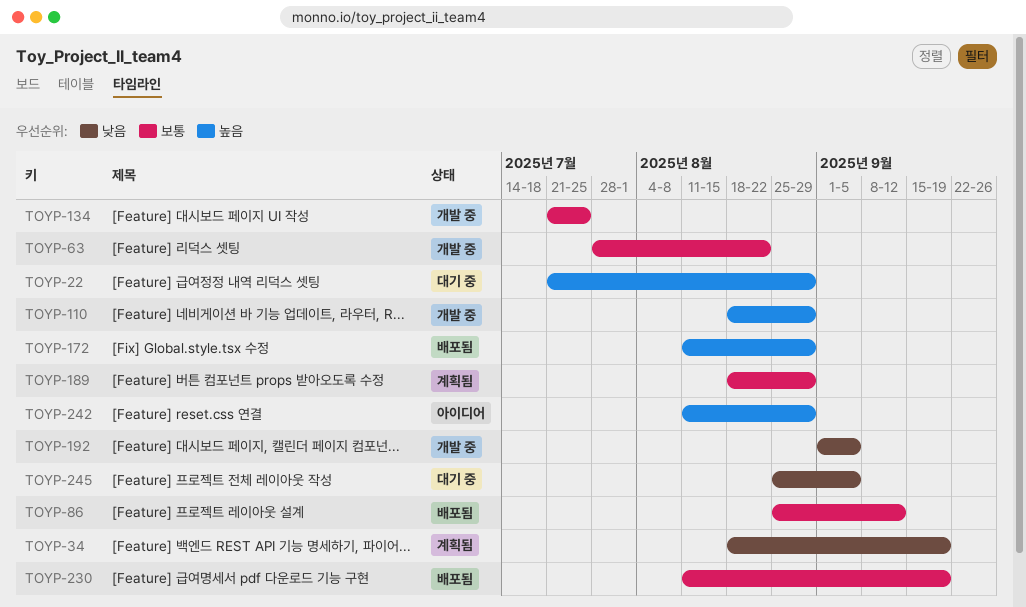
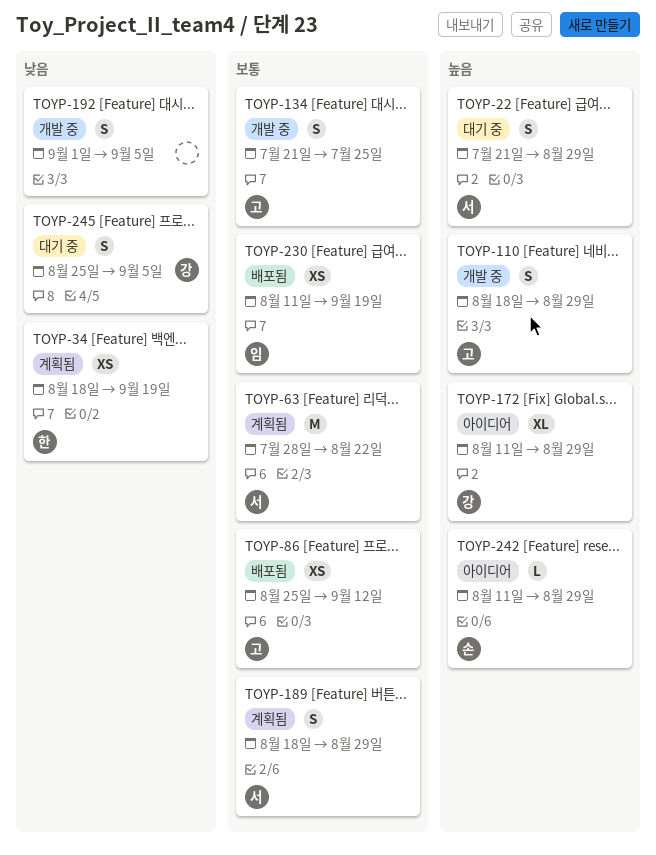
TOYP-63, status: 개발 중 -> 계획됨
TOYP-172, status: 배포됨 -> 아이디어

